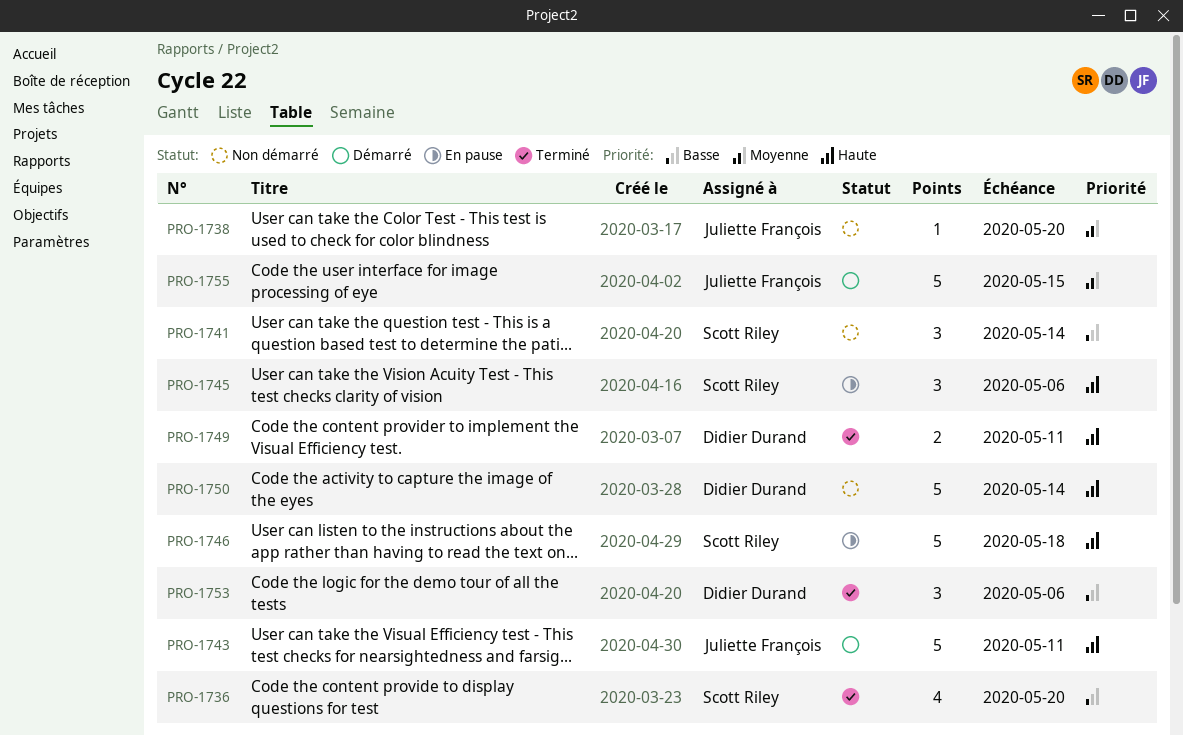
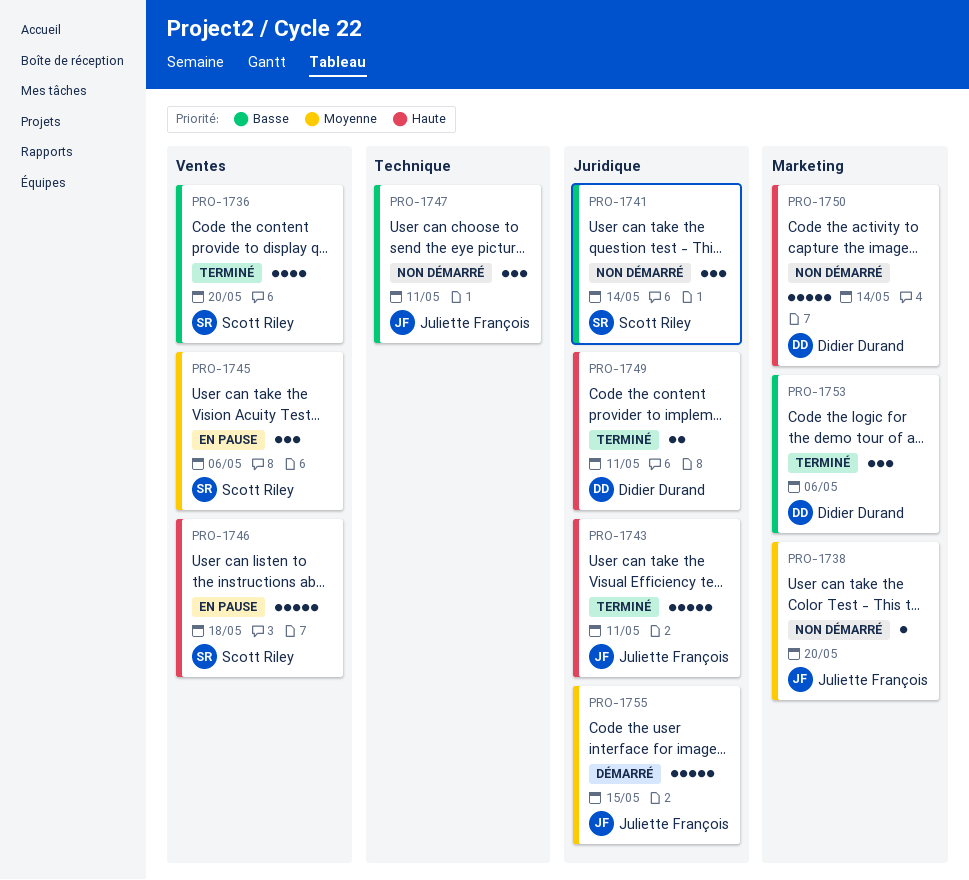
PRO-1743, status: Démarré -> Terminé
PRO-1745, priority: Haute -> Moyenne
PRO-1747: none -> present

